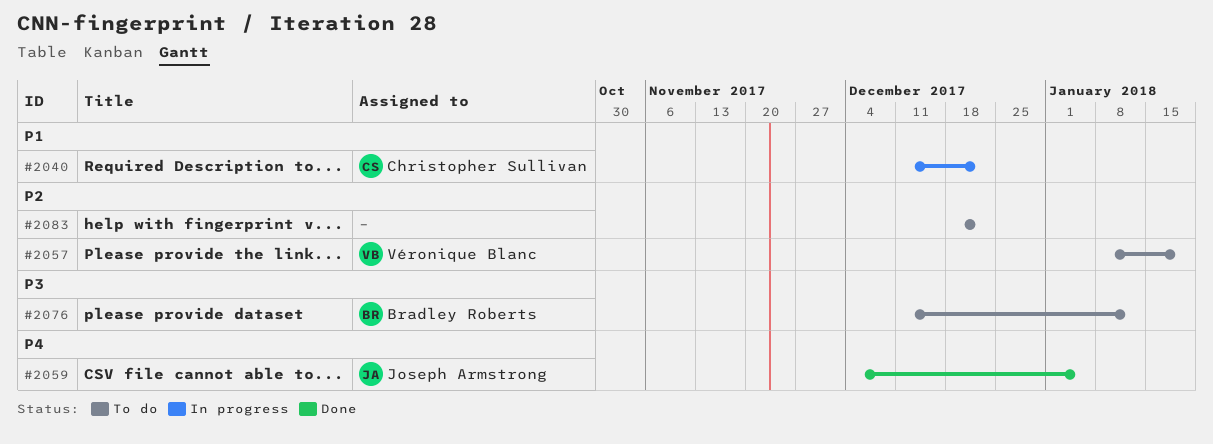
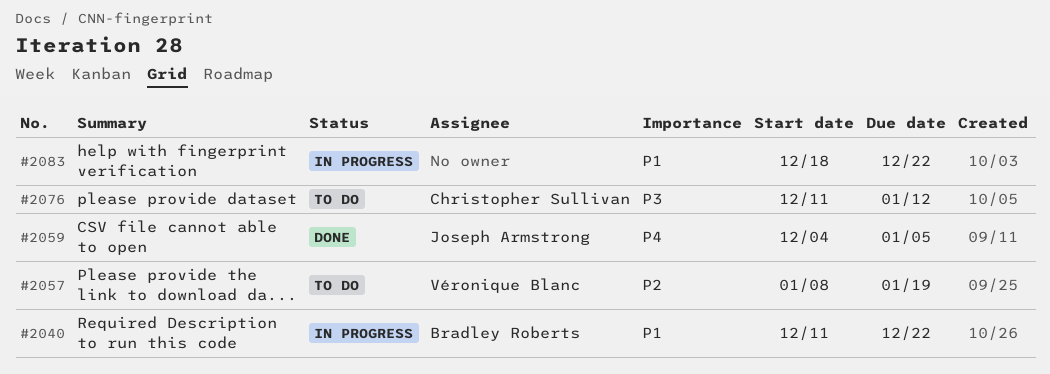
#2040, owner: Christopher Sullivan -> Bradley Roberts
#2076, owner: Bradley Roberts -> Christopher Sullivan
#2083, status: To do -> In progress
#2083, priority: P2 -> P1

